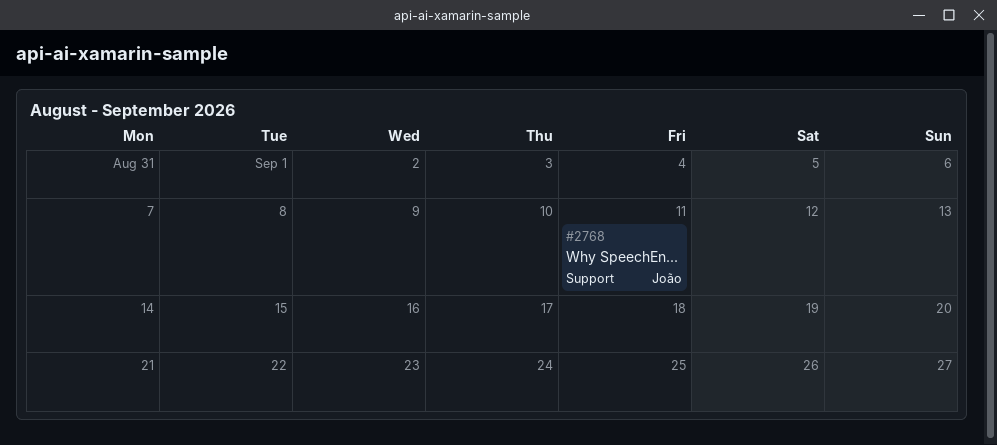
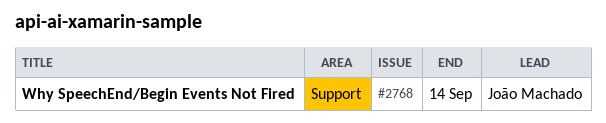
#2768, due: Sep 11 -> Sep 14

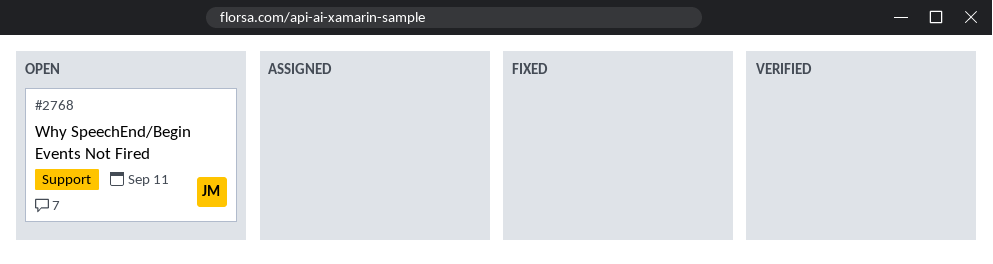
#2768, due: Sep 14 -> Sep 11

